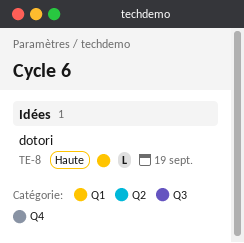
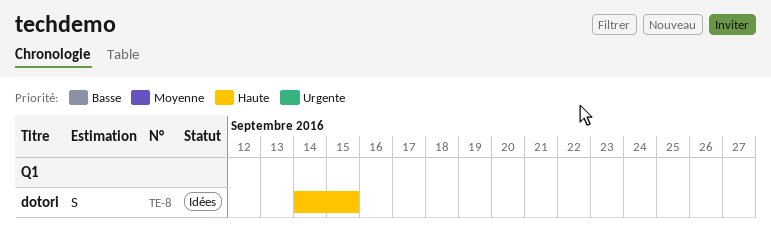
TE-8, estimate: L -> S
TE-8, due: Sep 19 -> Sep 15

